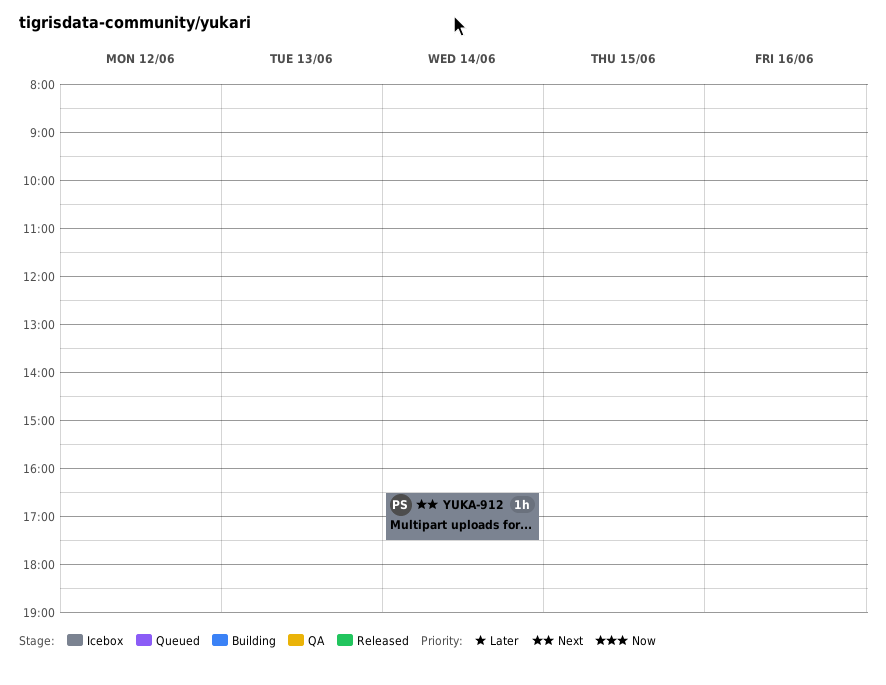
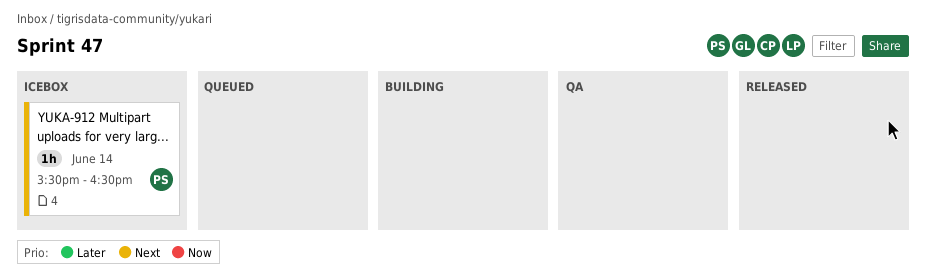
YUKA-912, begins: 16:30 -> 15:30
YUKA-912, ends: 17:30 -> 16:30

